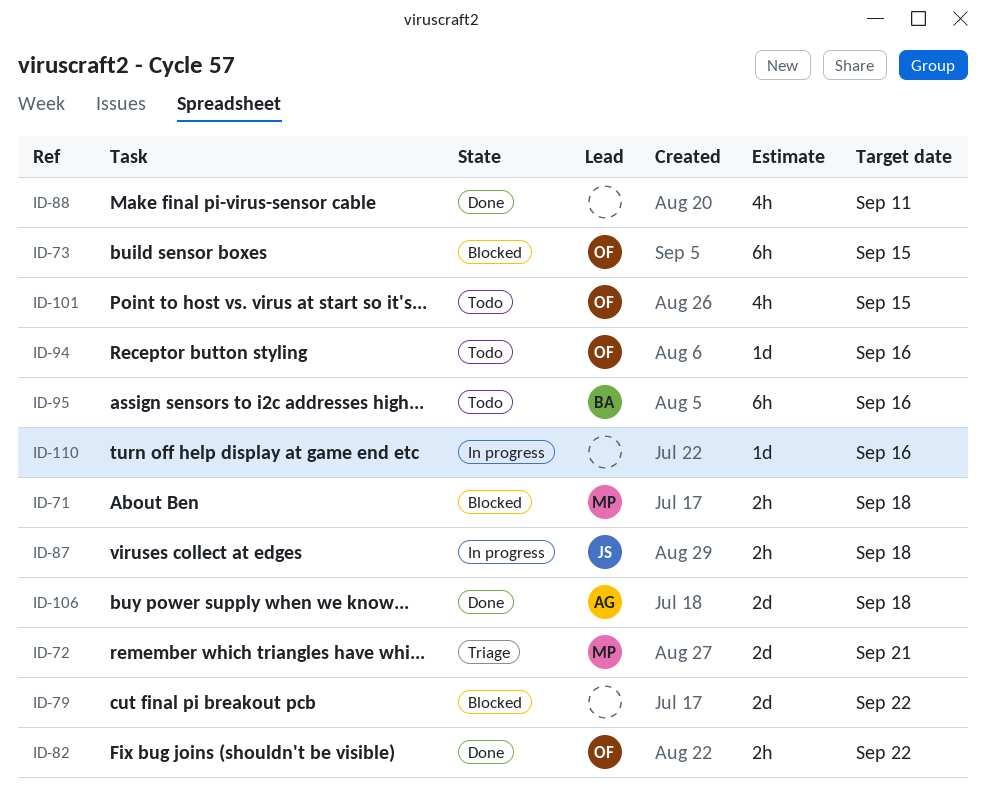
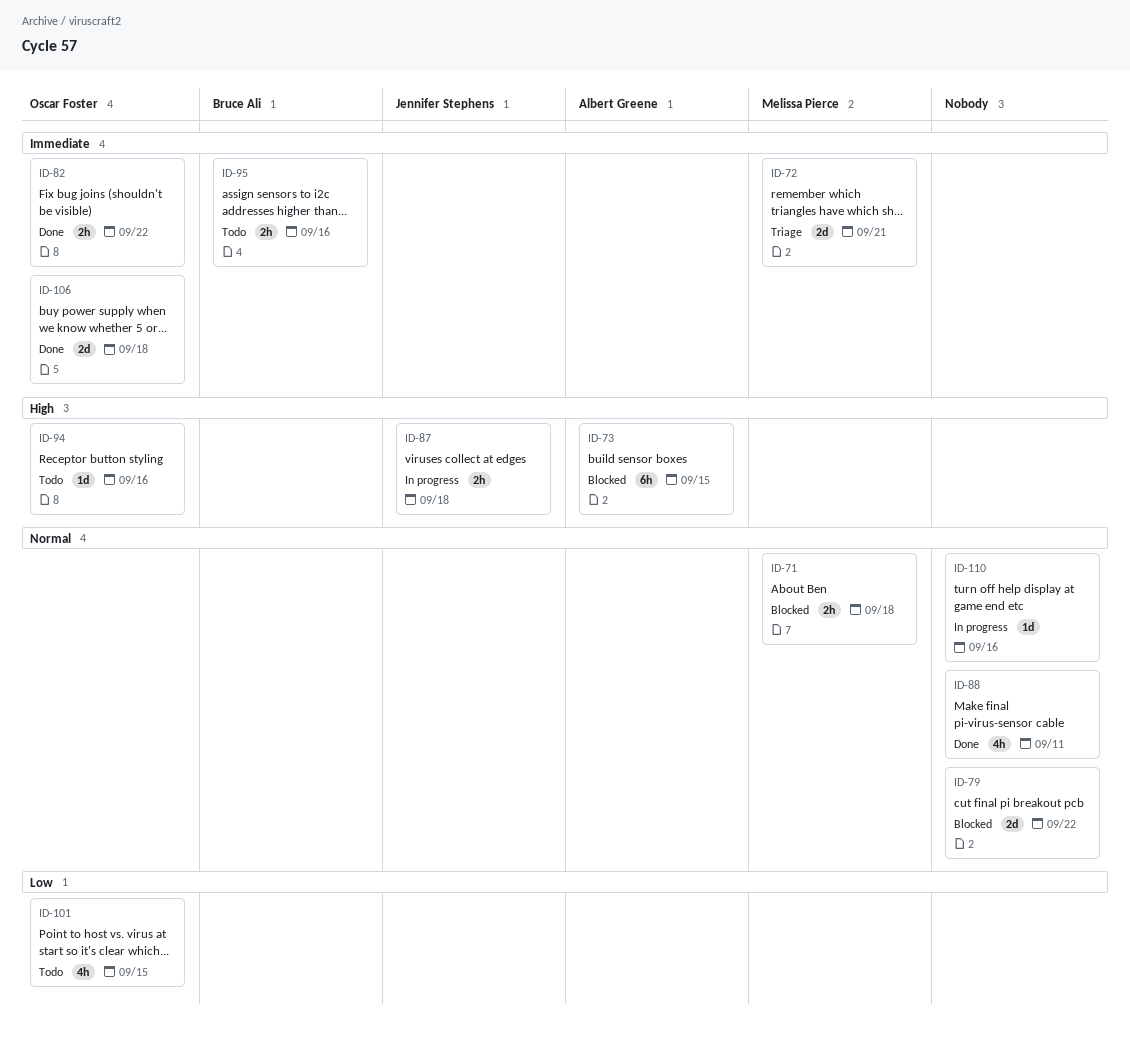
ID-73, owner: Oscar Foster -> Albert Greene
ID-95, estimate: 6h -> 2h
ID-106, owner: Albert Greene -> Oscar Foster

